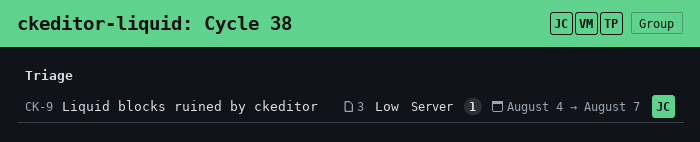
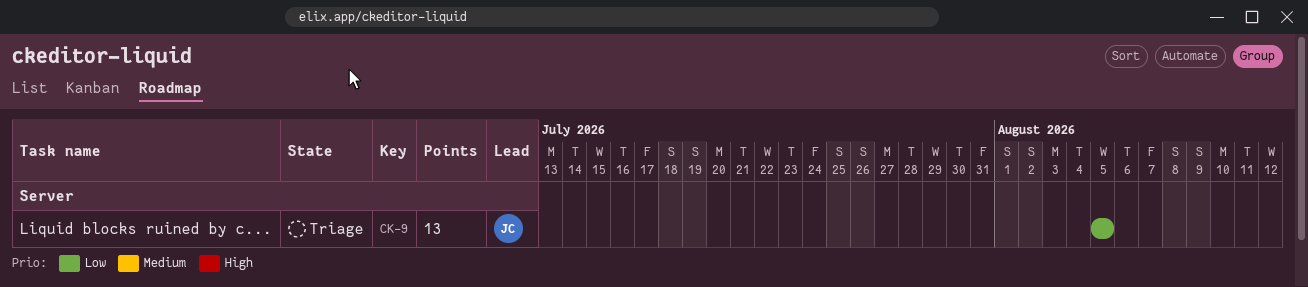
CK-9, estimate: 1 -> 13
CK-9, start: Aug 4 -> Aug 5
CK-9, due: Aug 7 -> Aug 5

